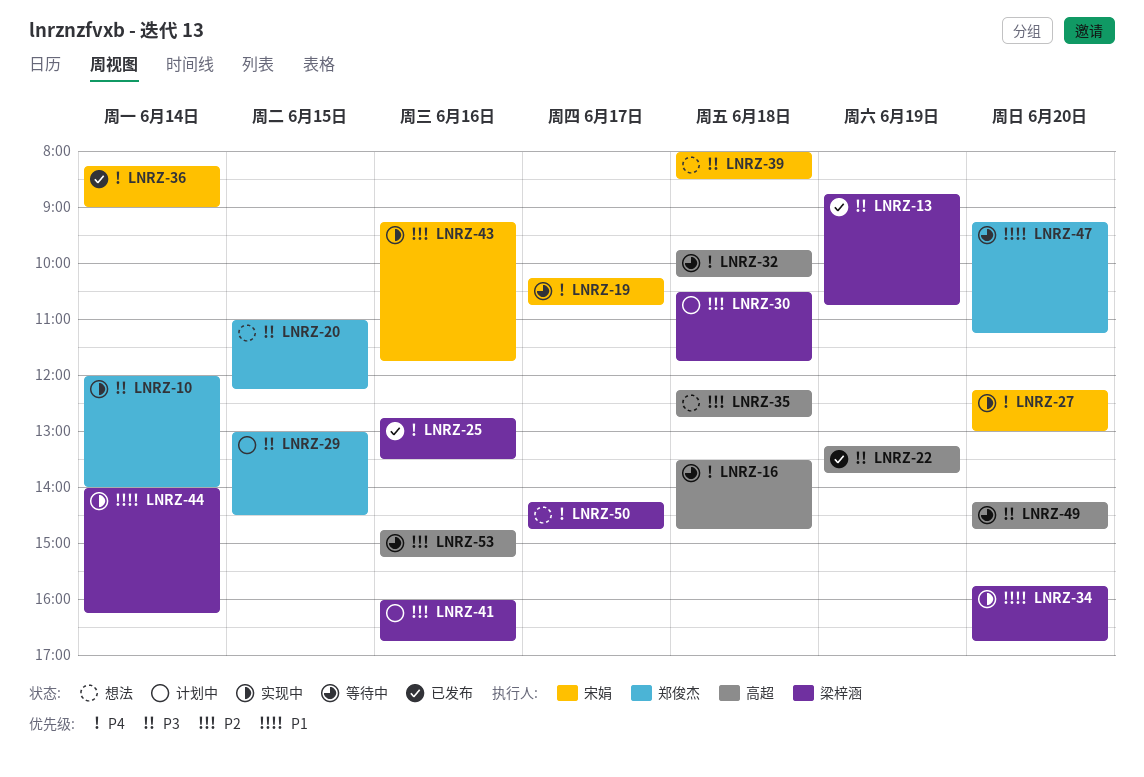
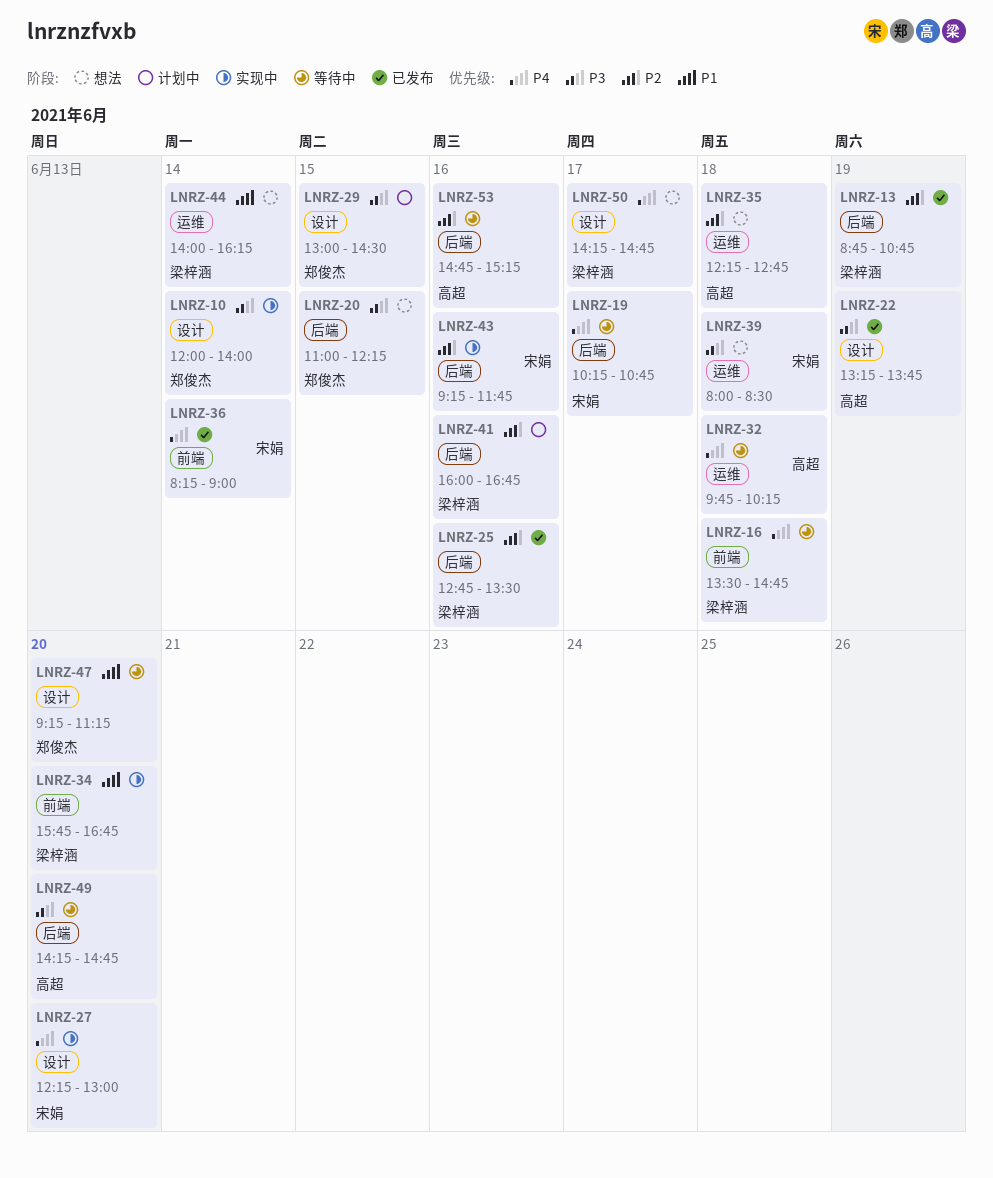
LNRZ-13, priority: P3 -> P2
LNRZ-16, owner: 高超 -> 梁梓涵
LNRZ-25, priority: P4 -> P2
LNRZ-30: present -> none
LNRZ-44, status: 实现中 -> 想法

